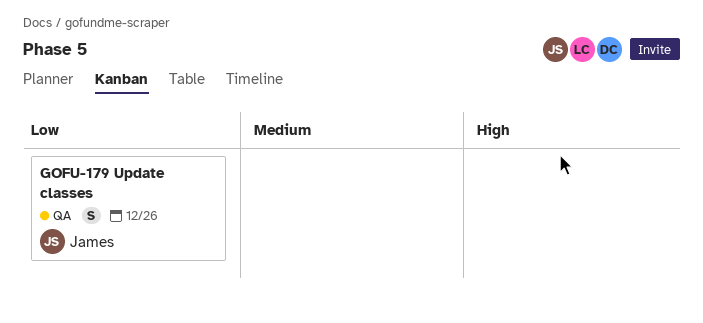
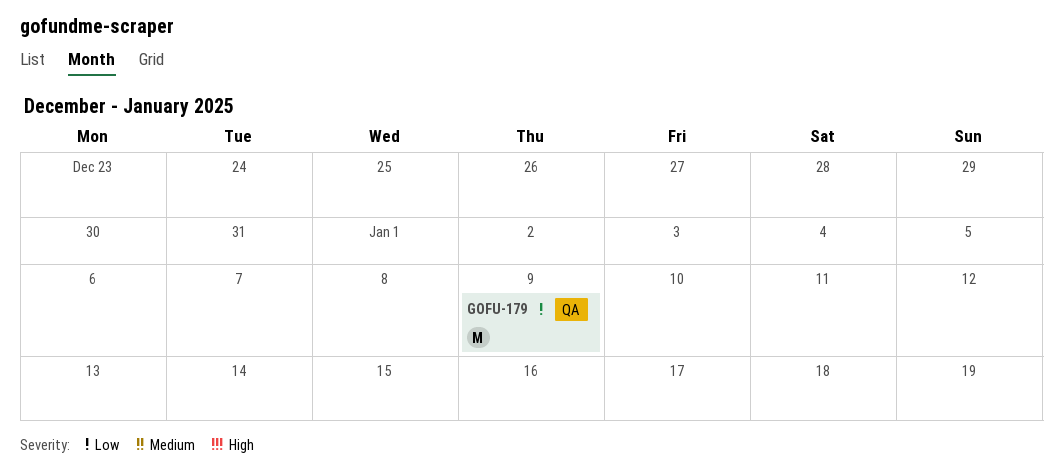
GOFU-179, estimate: S -> M
GOFU-179, due: Dec 26 -> Jan 9

